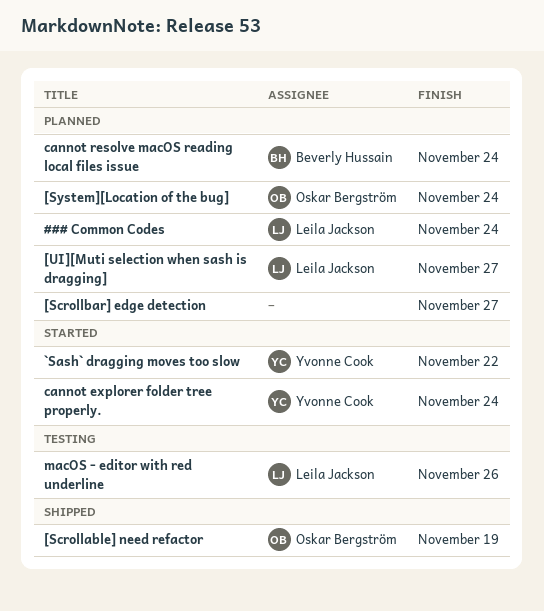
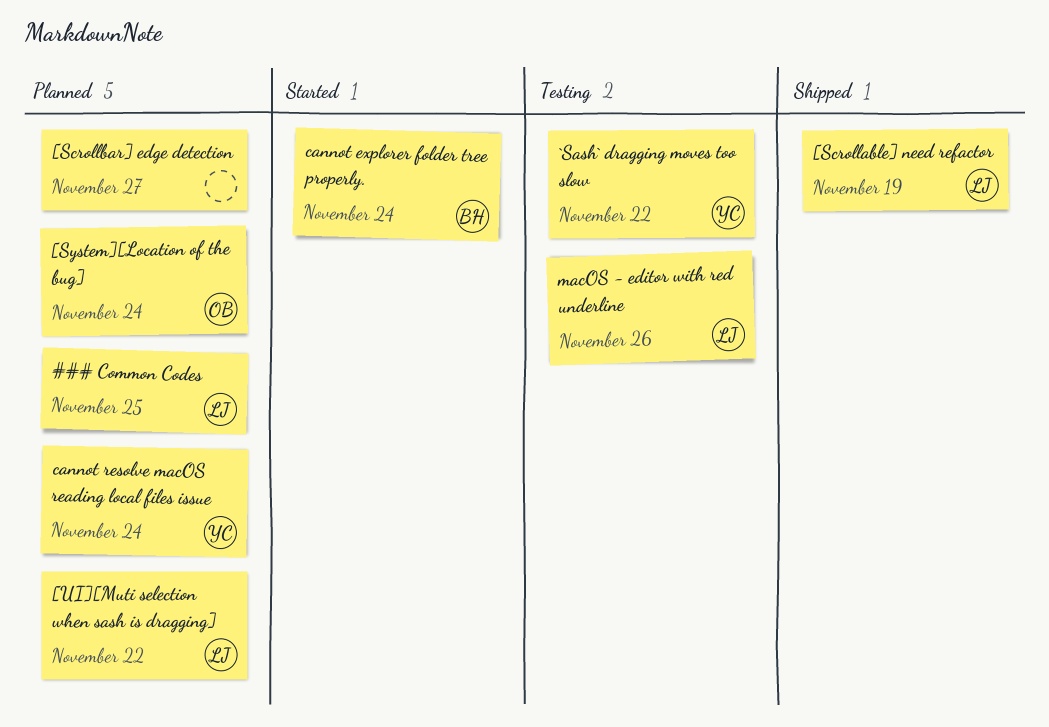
### Common Codes, due: Nov 24 -> Nov 25
[Scrollable] need refactor, owner: Oskar Bergström -> Leila Jackson
[UI][Muti selection when sash is dragging], due: Nov 27 -> Nov 22
`Sash` dragging moves too slow, status: Started -> Testing
cannot explorer folder tree properly., owner: Yvonne Cook -> Beverly Hussain
cannot resolve macOS reading local files issue, owner: Beverly Hussain -> Yvonne Cook

